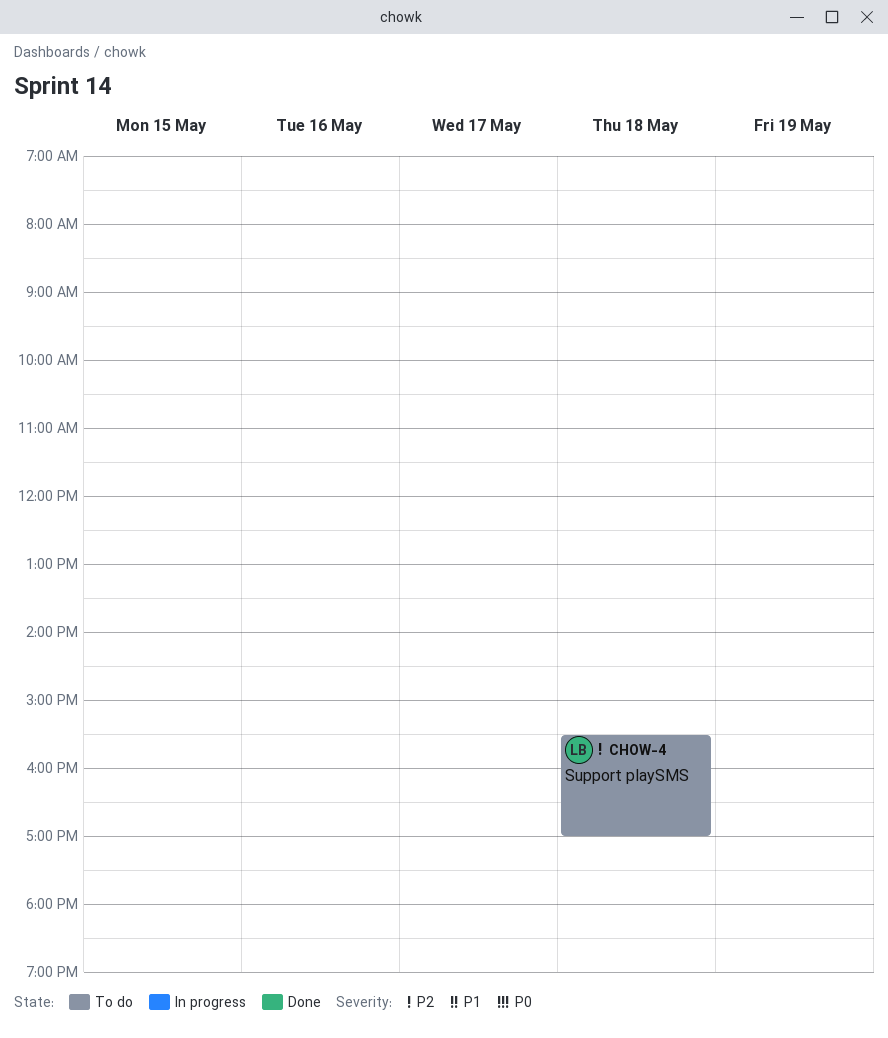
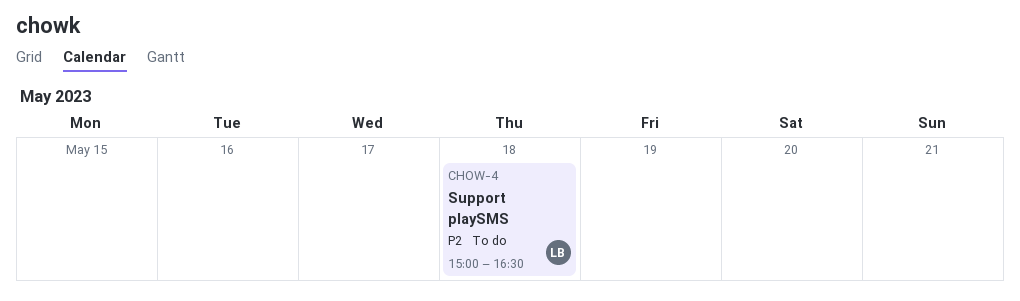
CHOW-4, begins: 15:30 -> 15:00
CHOW-4, ends: 17:00 -> 16:30

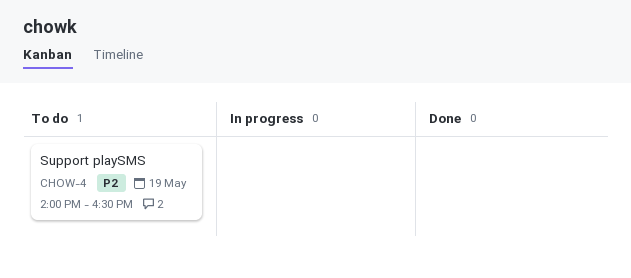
CHOW-4, day: May 18 -> May 19
CHOW-4, begins: 15:00 -> 14:00

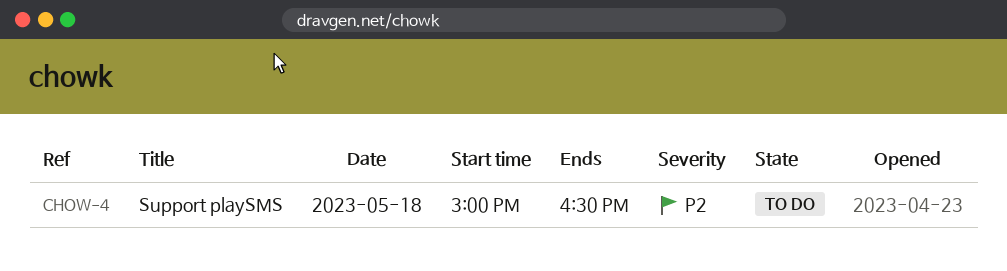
CHOW-4, day: May 19 -> May 18
CHOW-4, begins: 14:00 -> 15:00

